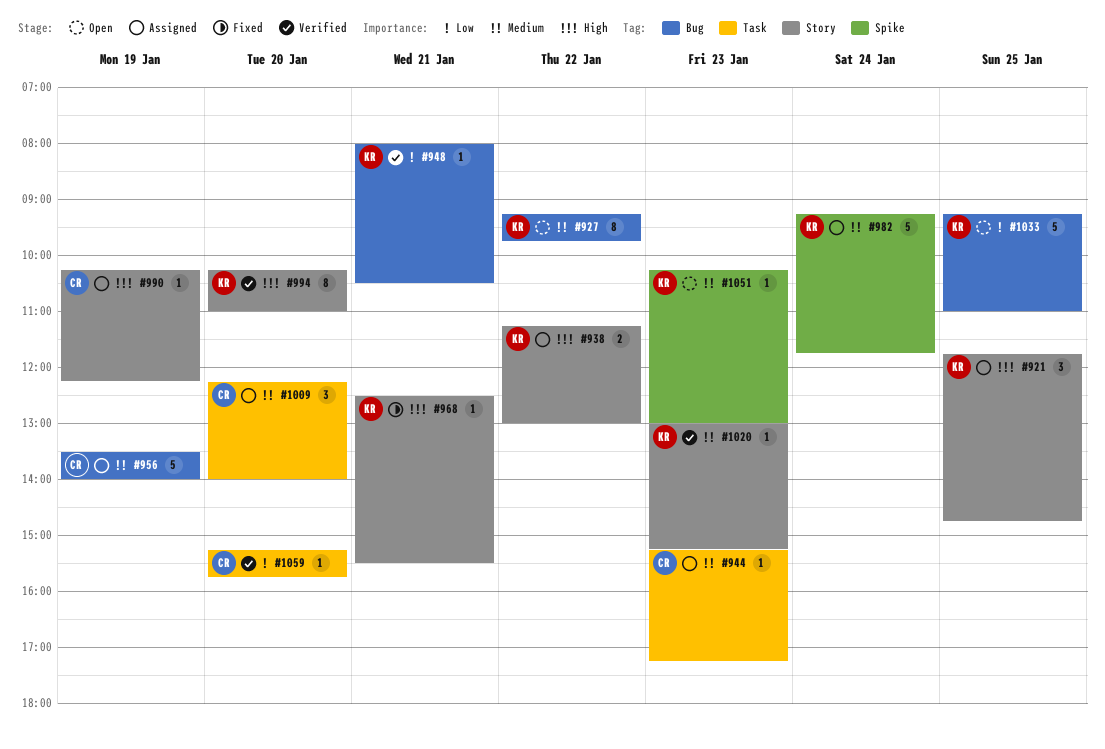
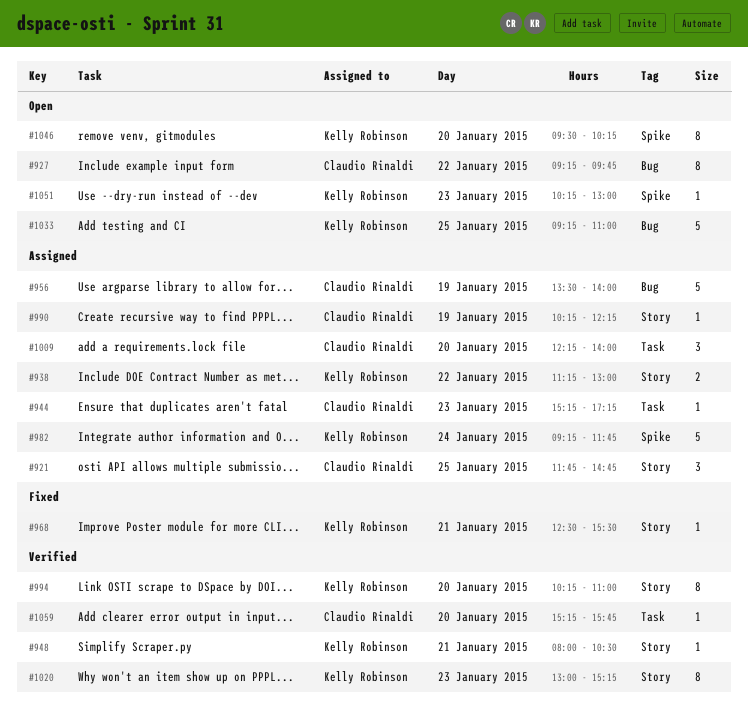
#921, owner: Kelly Robinson -> Claudio Rinaldi
#927, owner: Kelly Robinson -> Claudio Rinaldi
#948, label: Bug -> Story
#1020, estimate: 1 -> 8
#1046: none -> present

